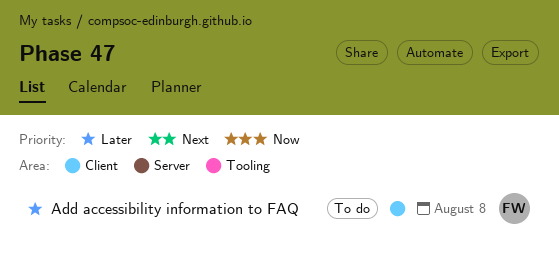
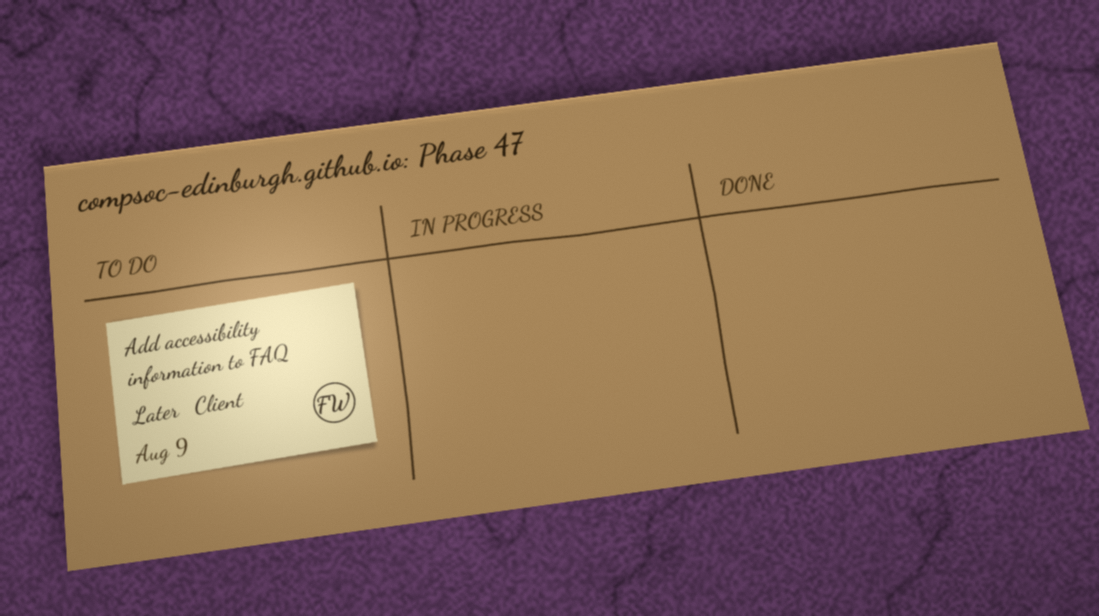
Add accessibility information to FAQ, due: Aug 8 -> Aug 9

